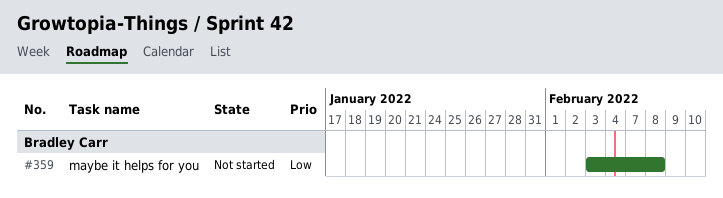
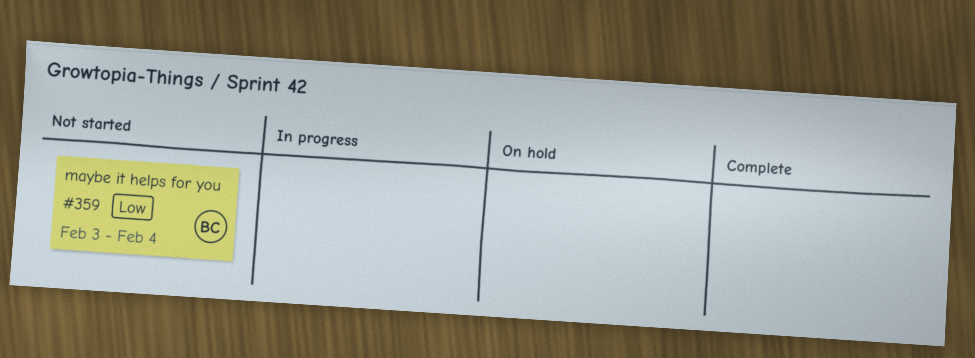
#359, due: Feb 8 -> Feb 4

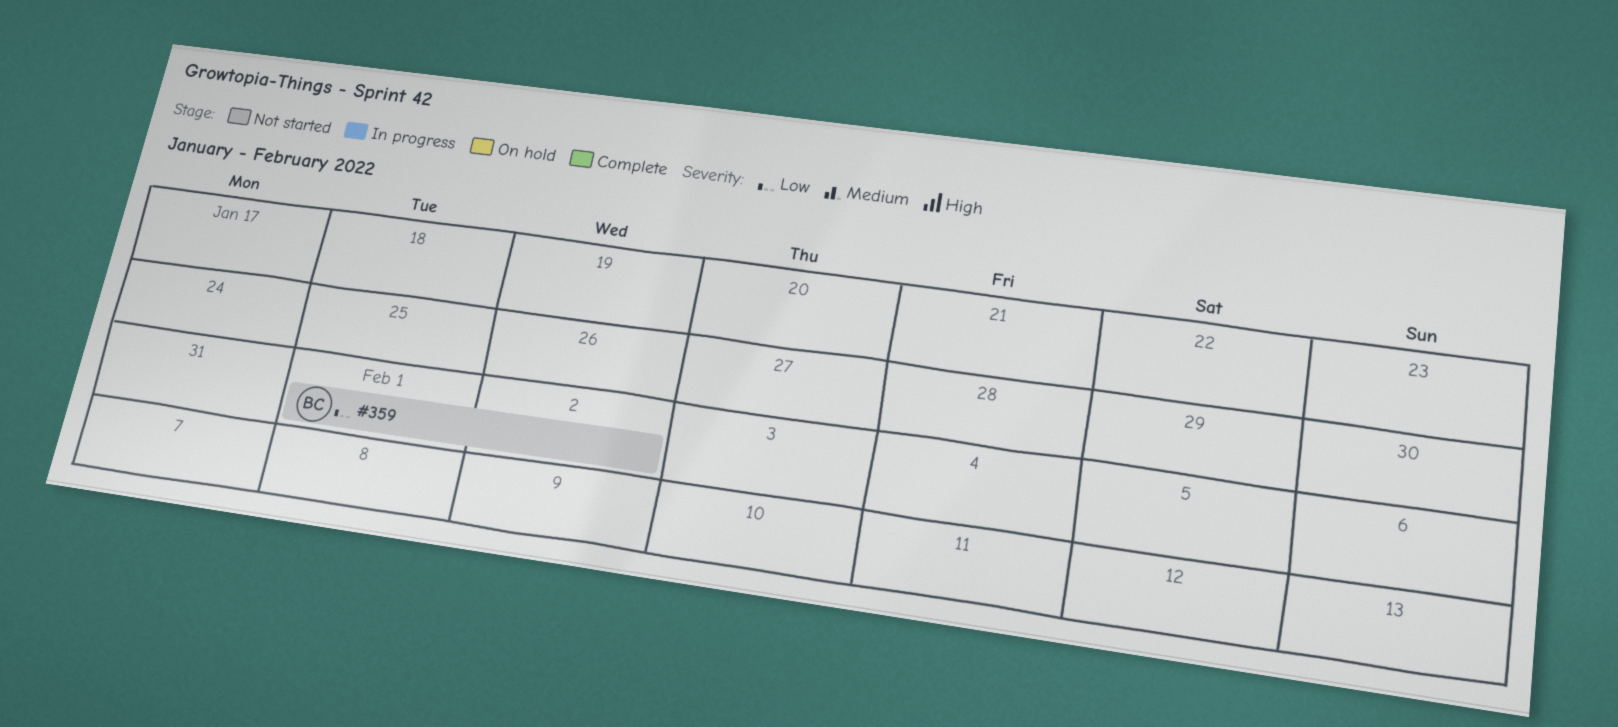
#359, start: Feb 3 -> Feb 1
#359, due: Feb 4 -> Feb 2

